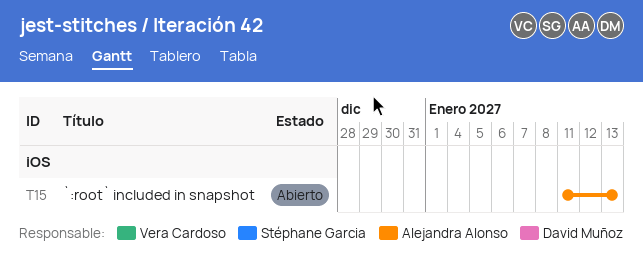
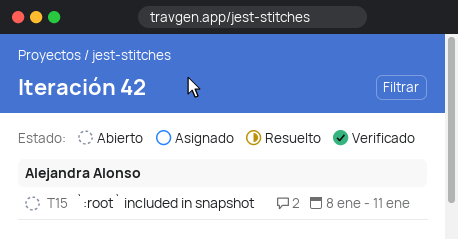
T15, start: Jan 11 -> Jan 8
T15, due: Jan 13 -> Jan 11

